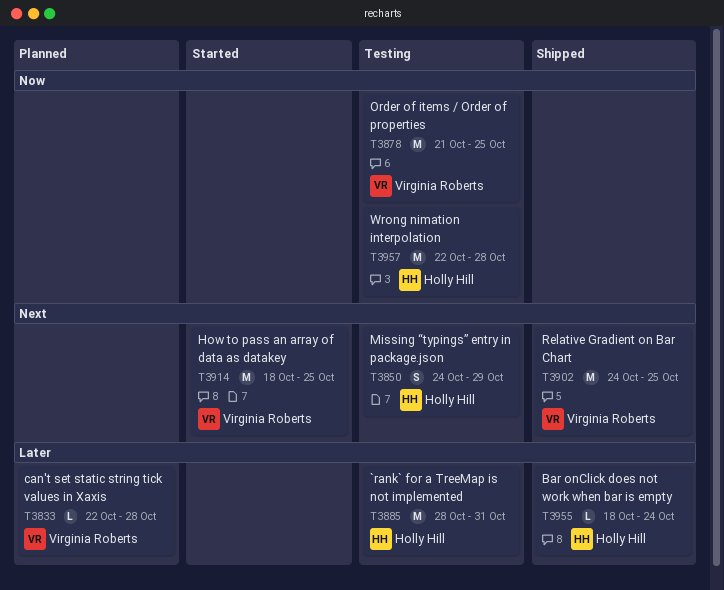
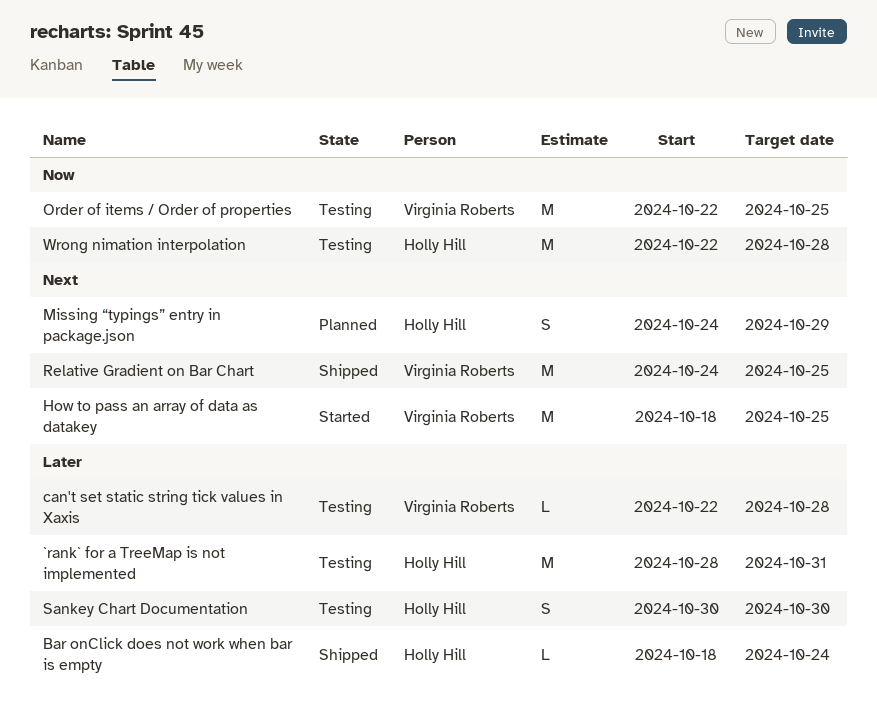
can't set static string tick values in Xaxis, status: Planned -> Testing
Missing “typings” entry in package.json, status: Testing -> Planned
Order of items / Order of properties, start: Oct 21 -> Oct 22
Sankey Chart Documentation: none -> present

